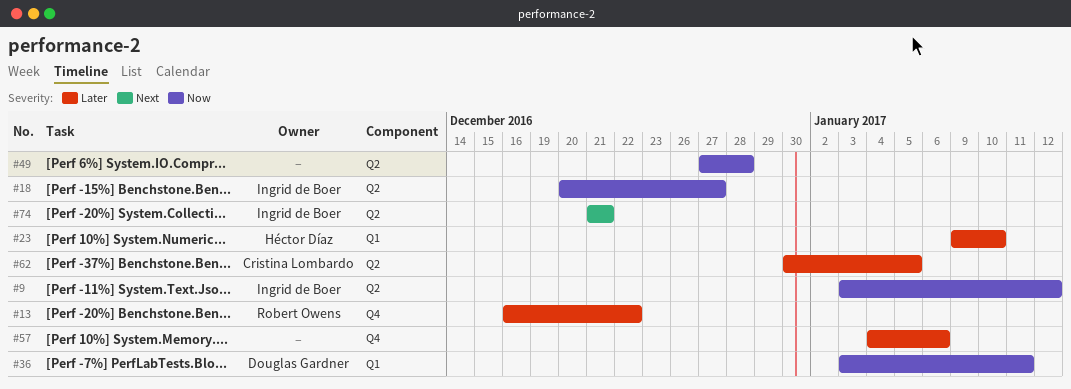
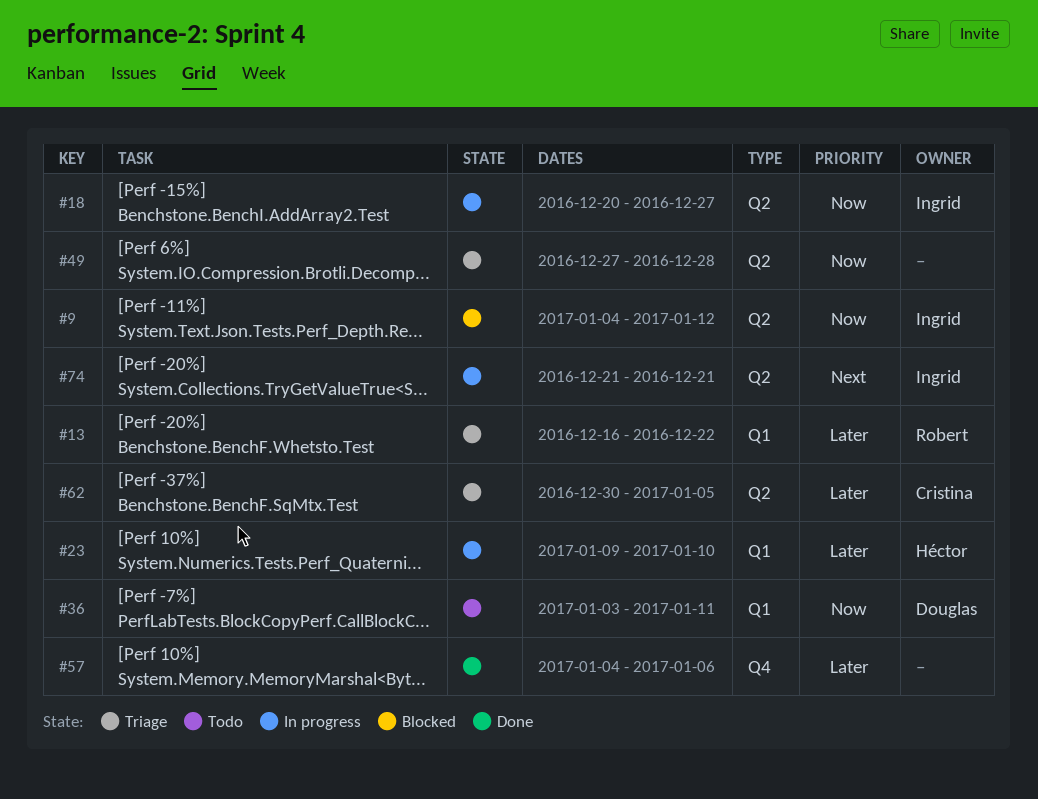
#9, start: Jan 3 -> Jan 4
#13, label: Q4 -> Q1

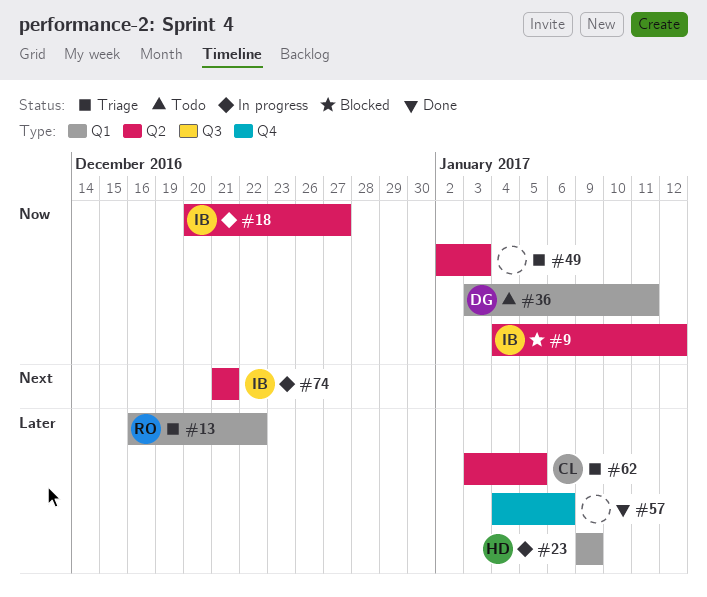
#23, due: Jan 10 -> Jan 9
#49, start: Dec 27 -> Jan 2
#49, due: Dec 28 -> Jan 3
#62, start: Dec 30 -> Jan 3

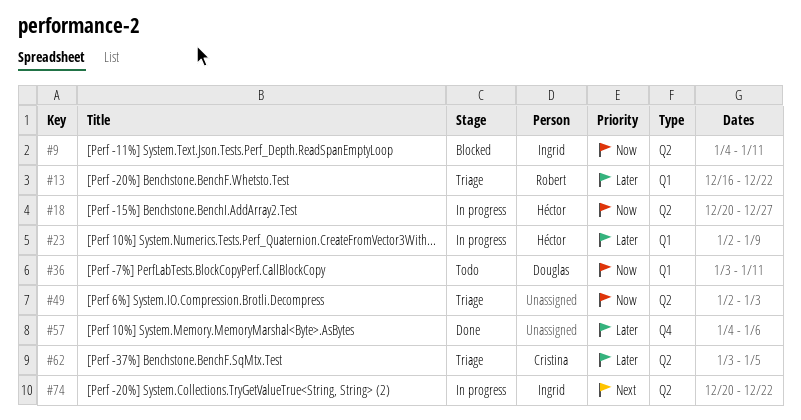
#9, due: Jan 12 -> Jan 11
#18, owner: Ingrid -> Héctor
#23, start: Jan 9 -> Jan 2
#74, start: Dec 21 -> Dec 20
#74, due: Dec 21 -> Dec 22

